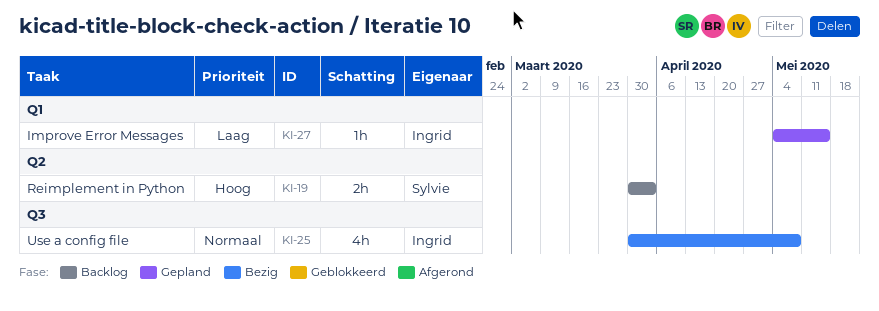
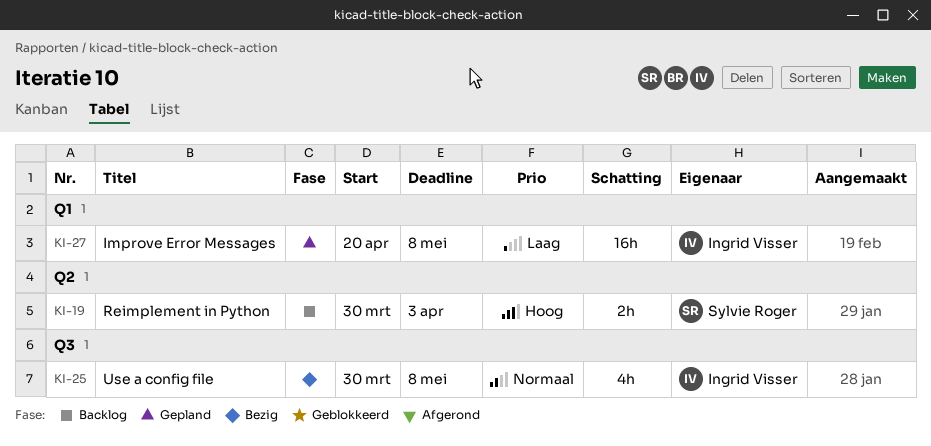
KI-27, estimate: 1h -> 16h
KI-27, start: May 4 -> Apr 20
KI-27, due: May 15 -> May 8

